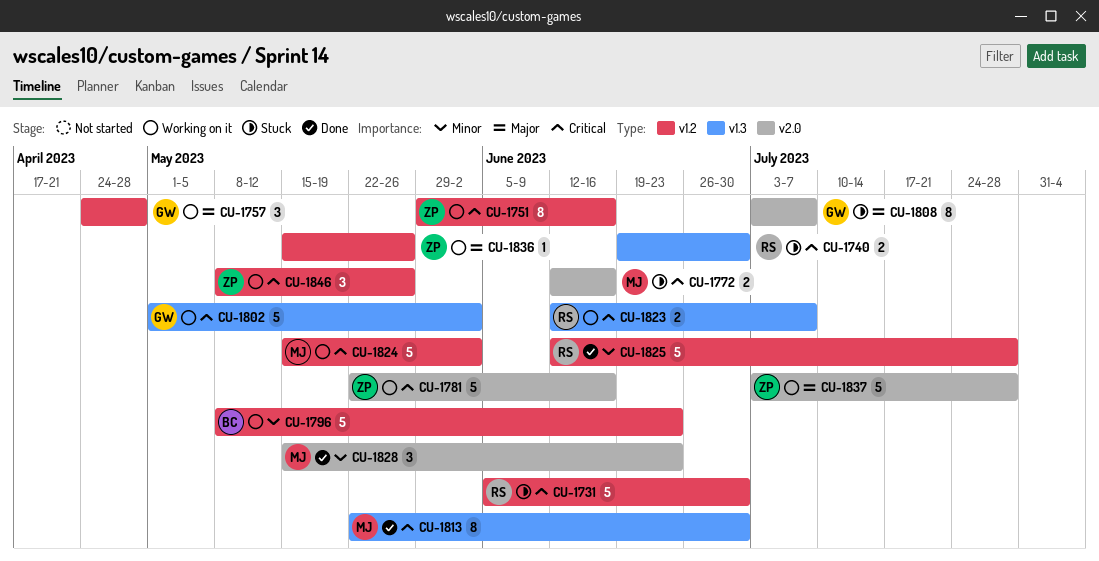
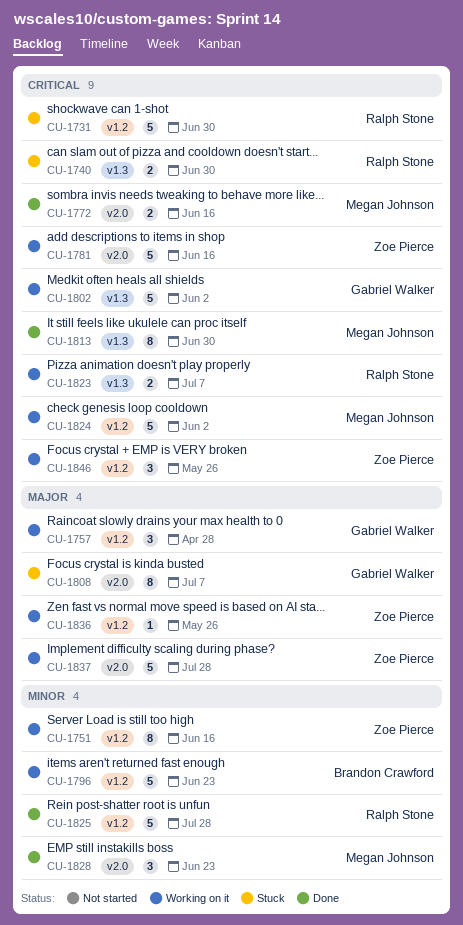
CU-1751, priority: Critical -> Minor
CU-1772, status: Stuck -> Done

